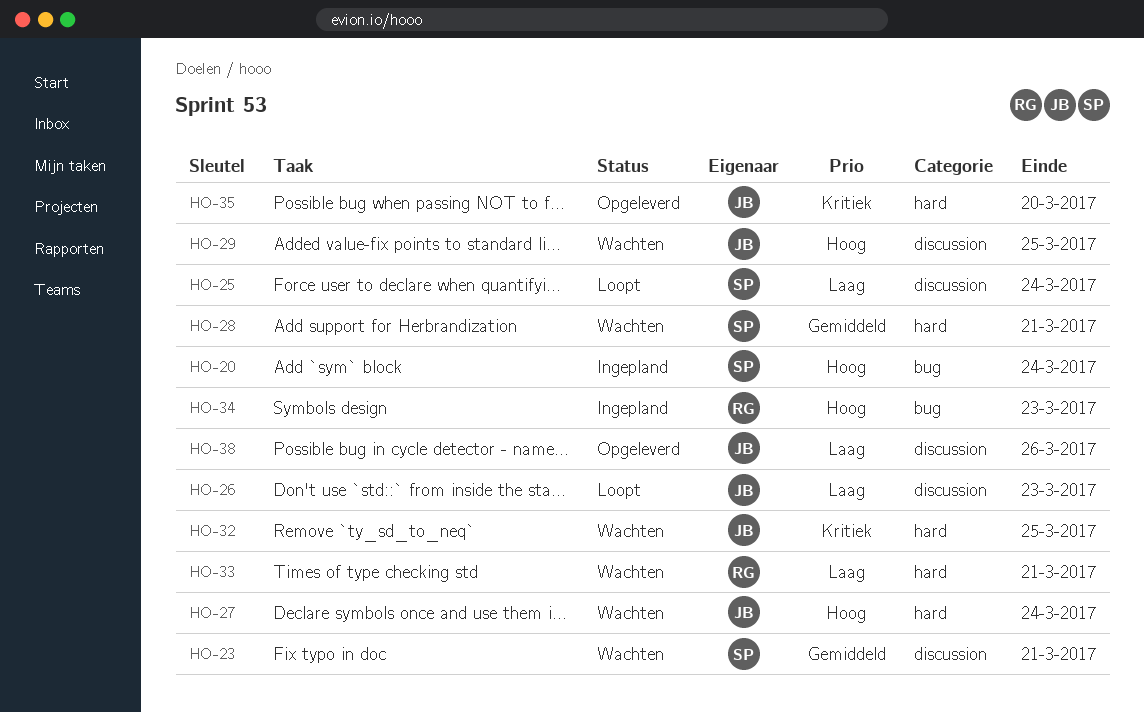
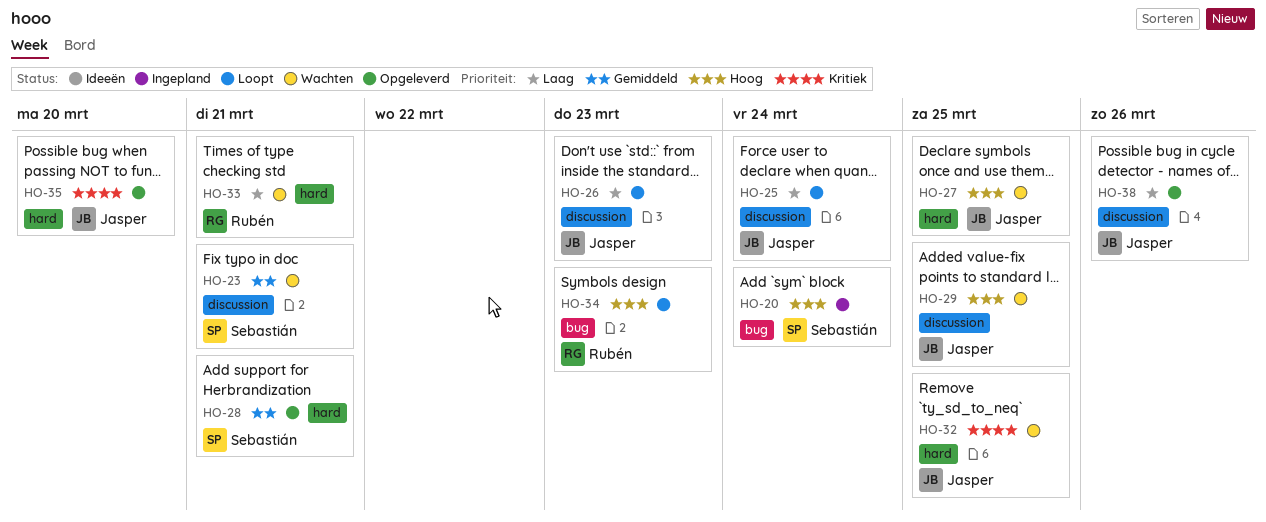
HO-25, owner: Sebastián -> Jasper
HO-27, due: Mar 24 -> Mar 25
HO-28, status: Wachten -> Opgeleverd
HO-34, status: Ingepland -> Loopt

